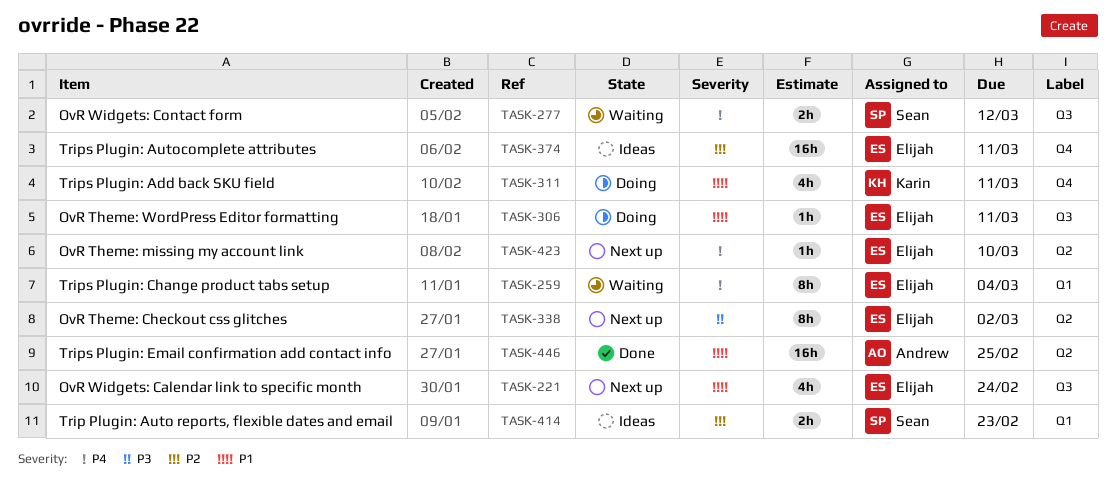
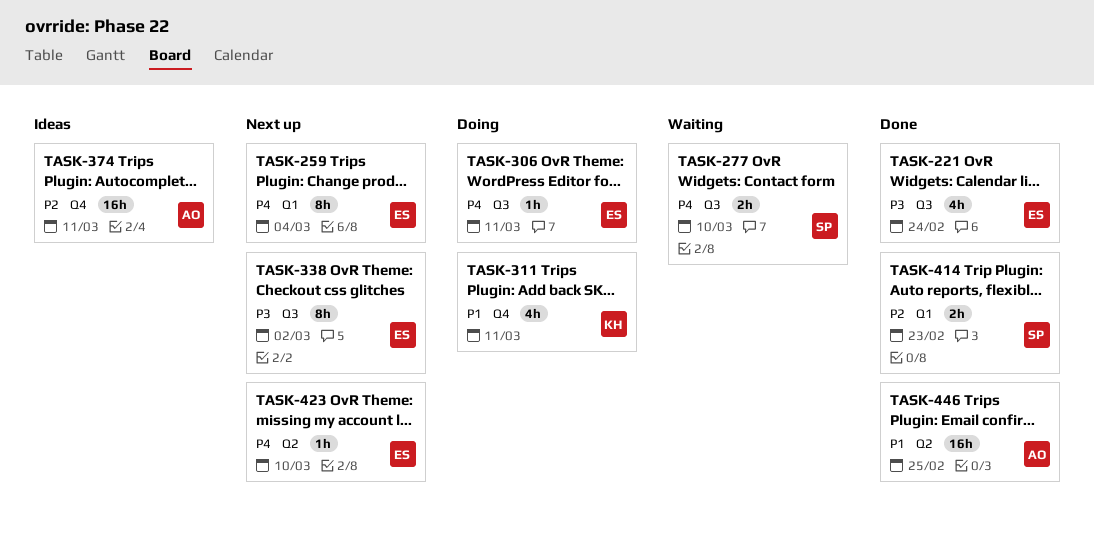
TASK-221, status: Next up -> Done
TASK-221, priority: P1 -> P3
TASK-259, status: Waiting -> Next up
TASK-277, due: Mar 12 -> Mar 10
TASK-306, priority: P1 -> P4
TASK-338, label: Q2 -> Q3
TASK-374, owner: Elijah -> Andrew
TASK-414, status: Ideas -> Done

